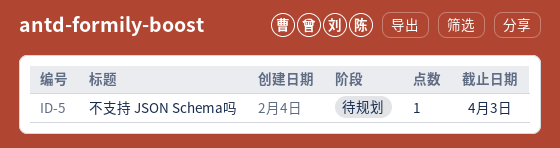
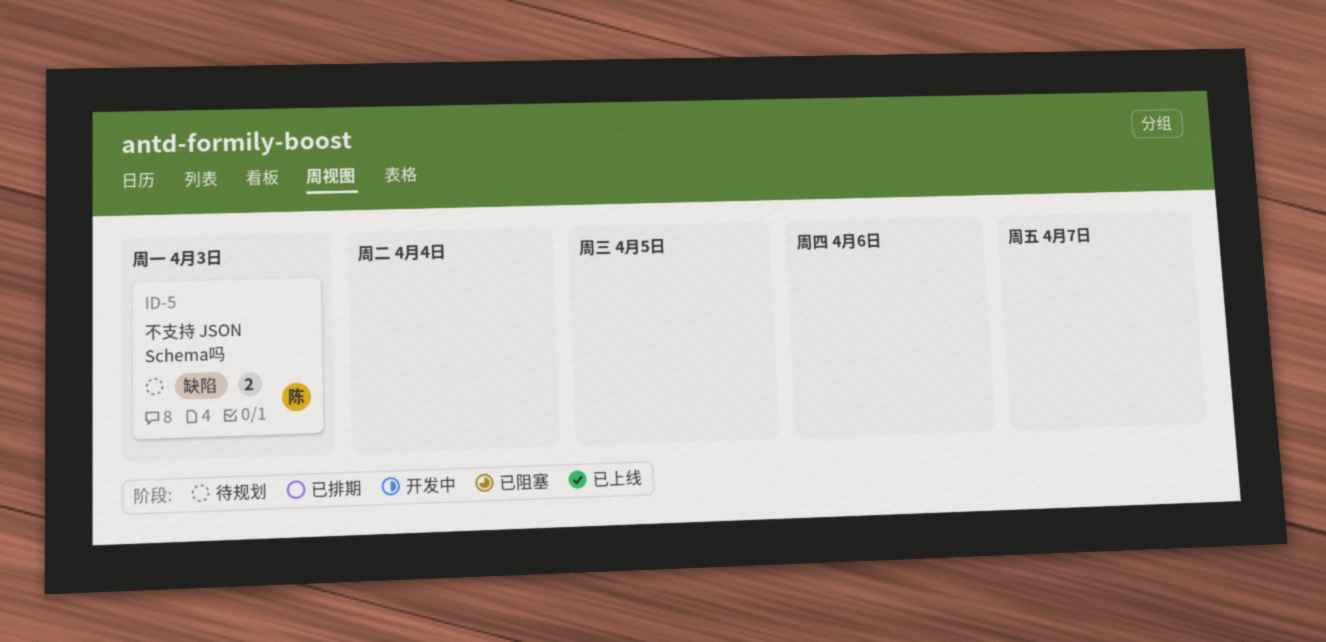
ID-5, estimate: 1 -> 2

